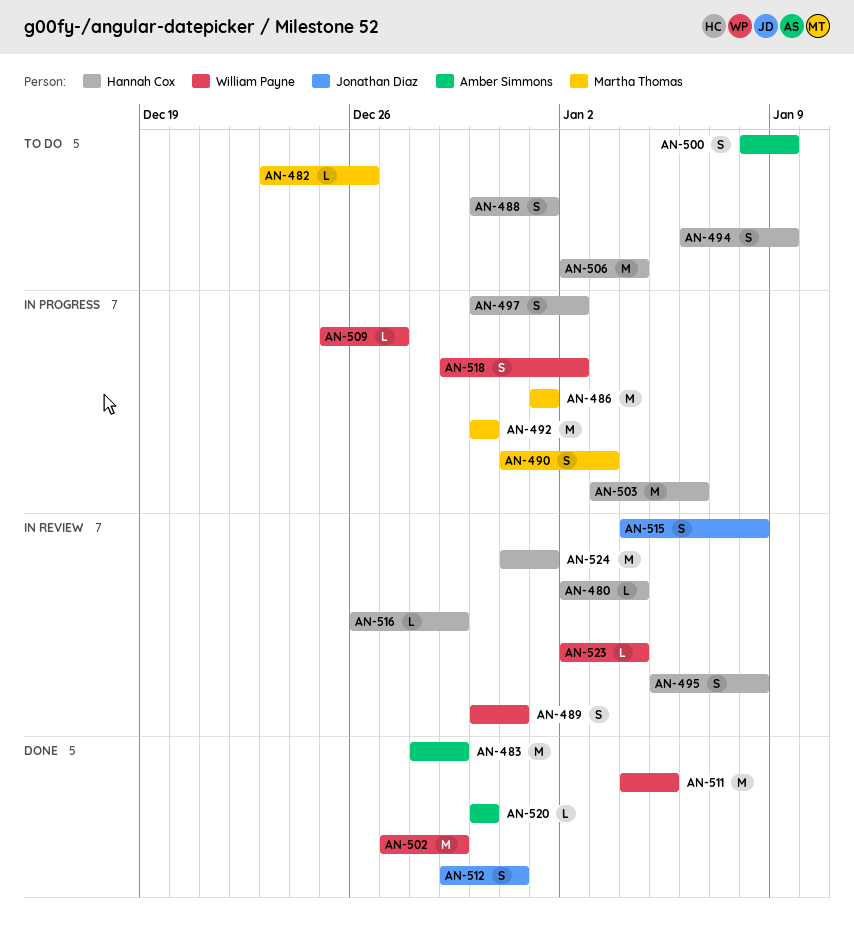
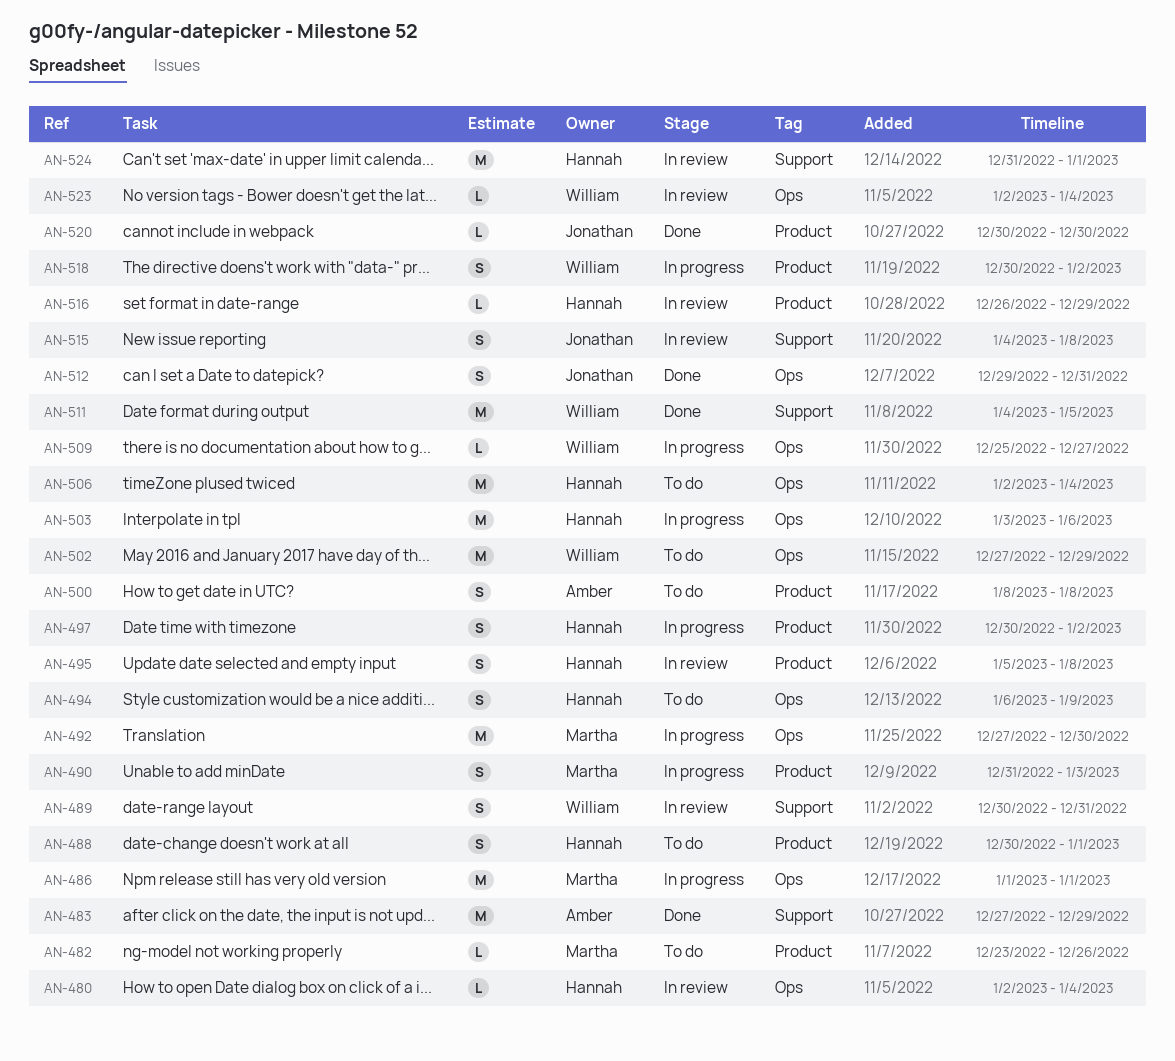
AN-483, start: Dec 28 -> Dec 27
AN-492, start: Dec 30 -> Dec 27
AN-500, due: Jan 9 -> Jan 8
AN-502, status: Done -> To do
AN-518, start: Dec 29 -> Dec 30
AN-520, owner: Amber Simmons -> Jonathan Diaz

